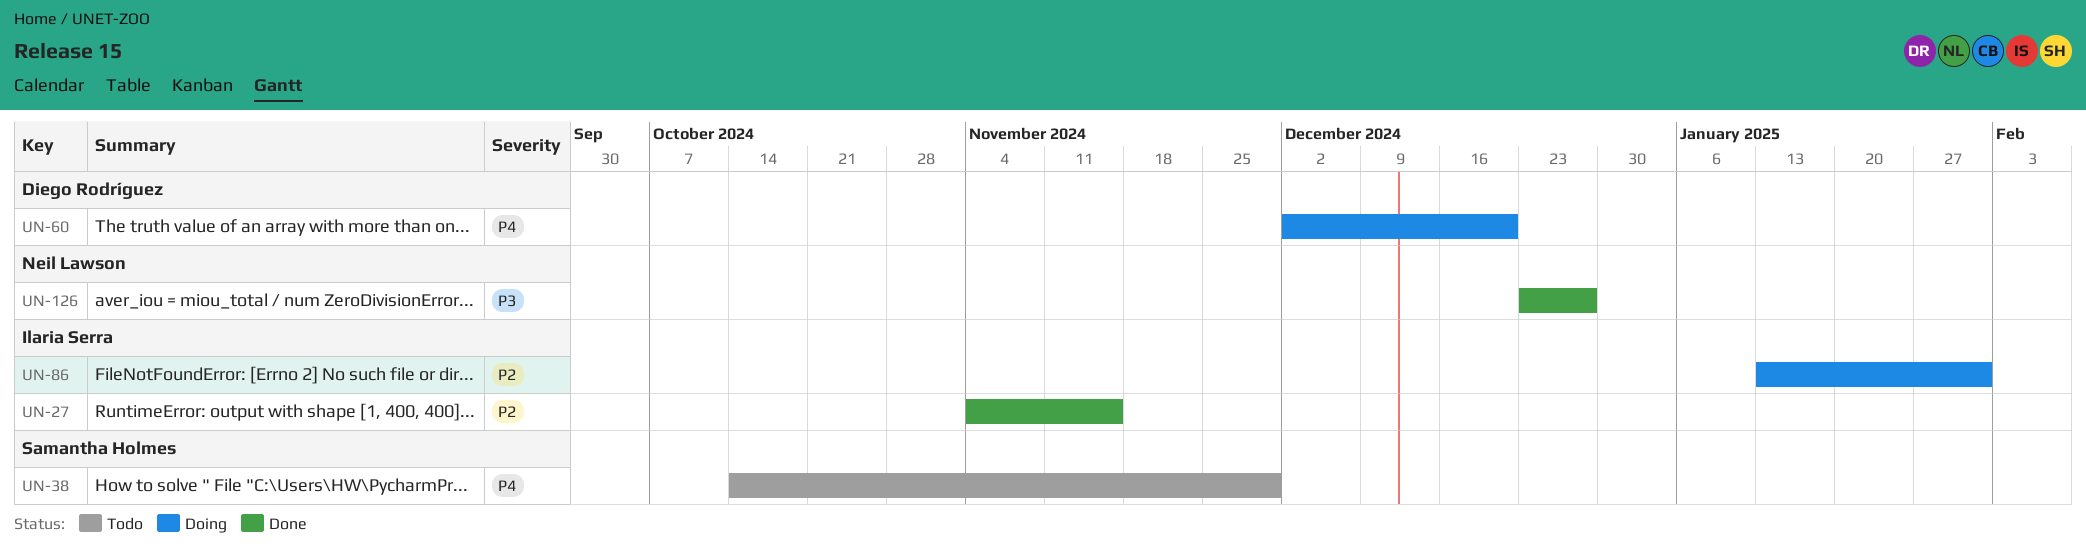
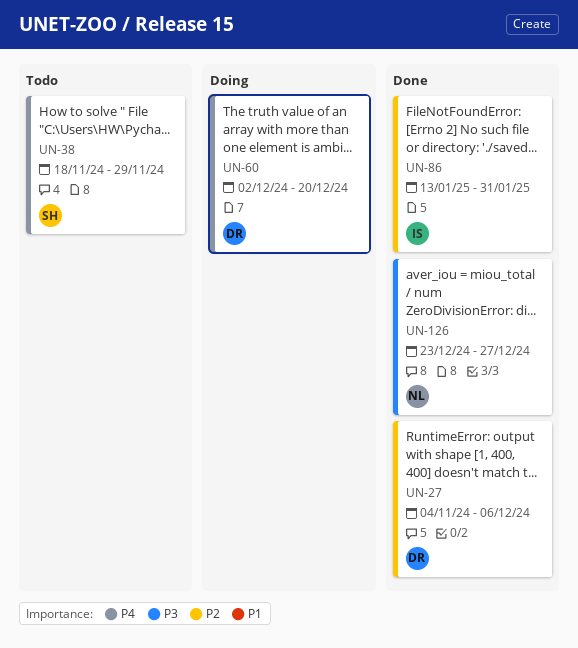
UN-27, owner: Ilaria Serra -> Diego Rodríguez
UN-27, due: Nov 15 -> Dec 6
UN-38, start: Oct 14 -> Nov 18
UN-86, status: Doing -> Done

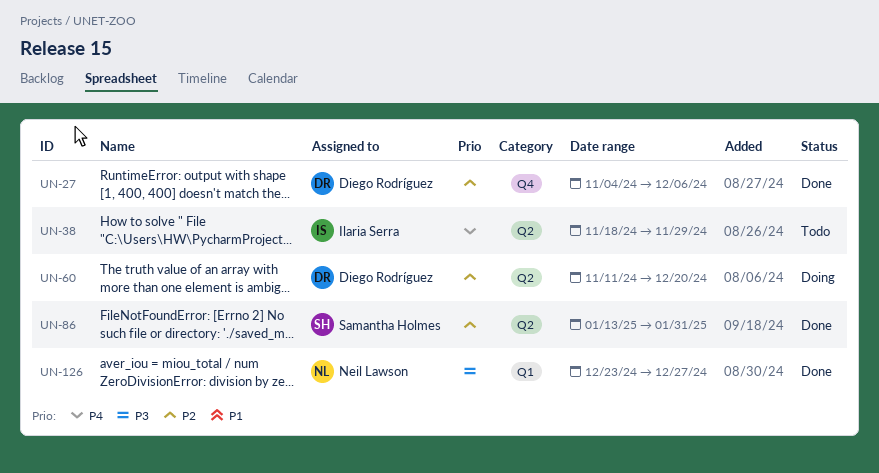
UN-38, owner: Samantha Holmes -> Ilaria Serra
UN-60, priority: P4 -> P2
UN-60, start: Dec 2 -> Nov 11
UN-86, owner: Ilaria Serra -> Samantha Holmes

